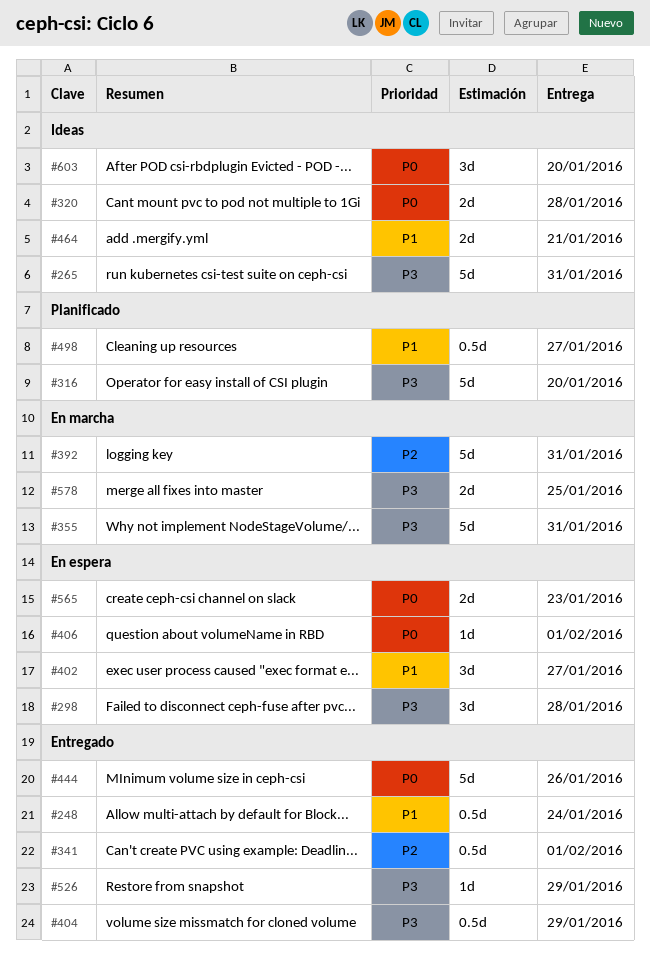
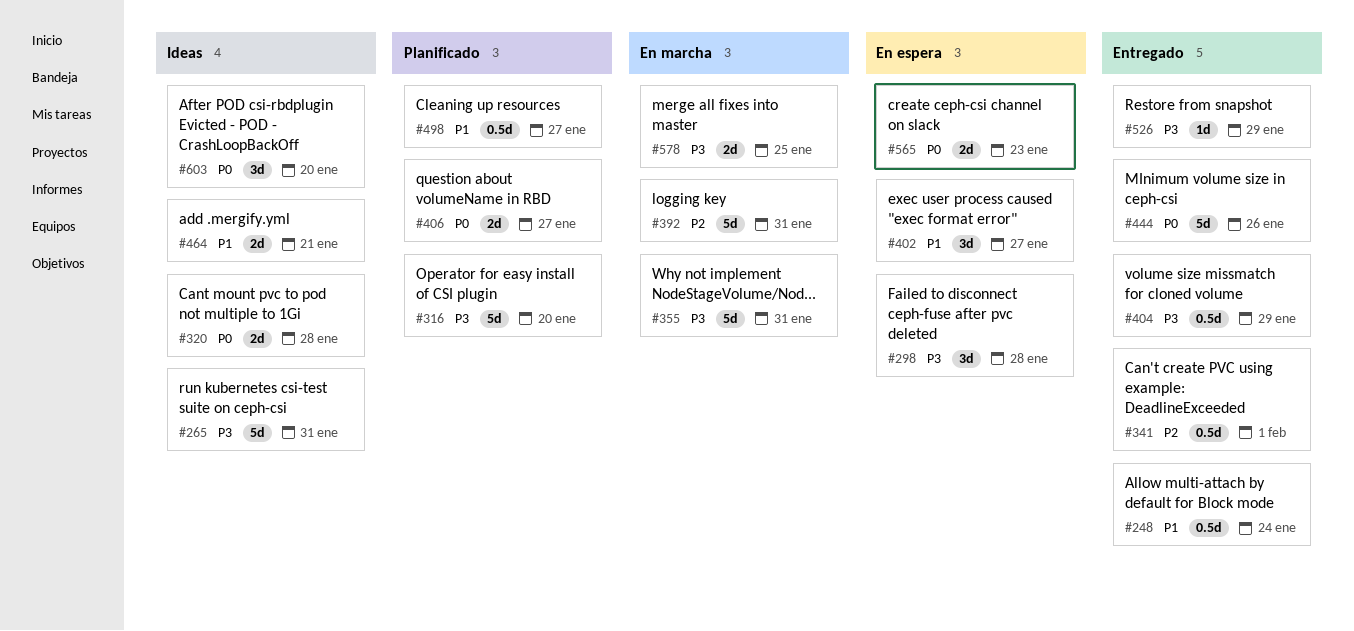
#406, status: En espera -> Planificado
#406, estimate: 1d -> 2d
#406, due: Feb 1 -> Jan 27

